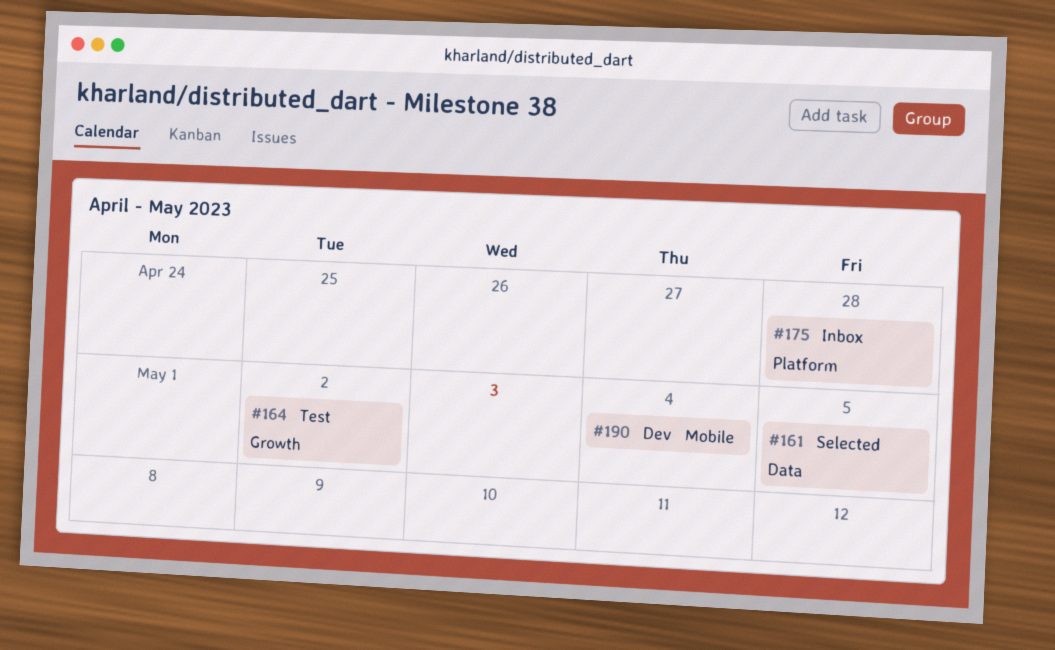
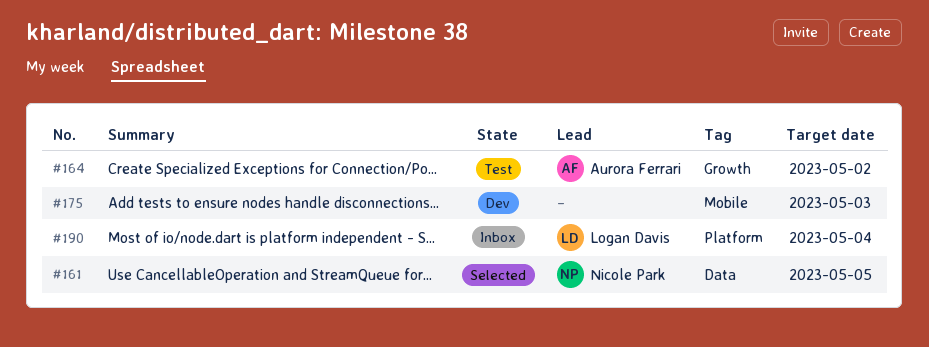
#175, status: Inbox -> Dev
#175, label: Platform -> Mobile
#175, due: Apr 28 -> May 3
#190, status: Dev -> Inbox
#190, label: Mobile -> Platform

